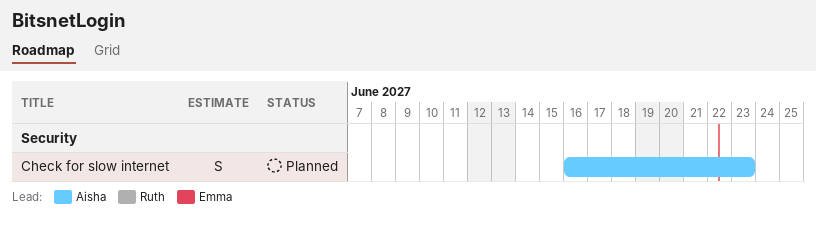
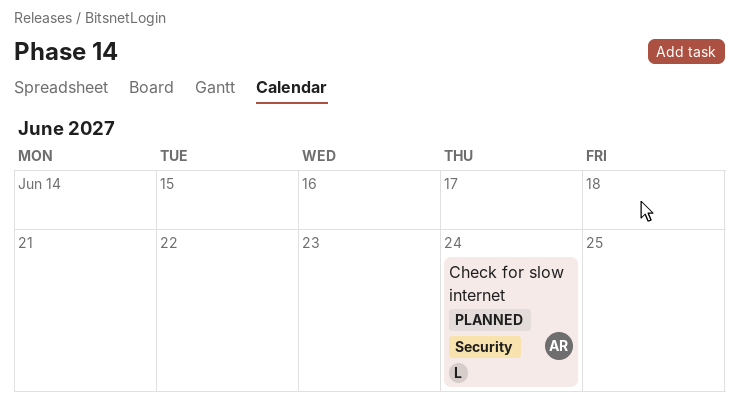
Check for slow internet, estimate: S -> L
Check for slow internet, due: Jun 23 -> Jun 24

